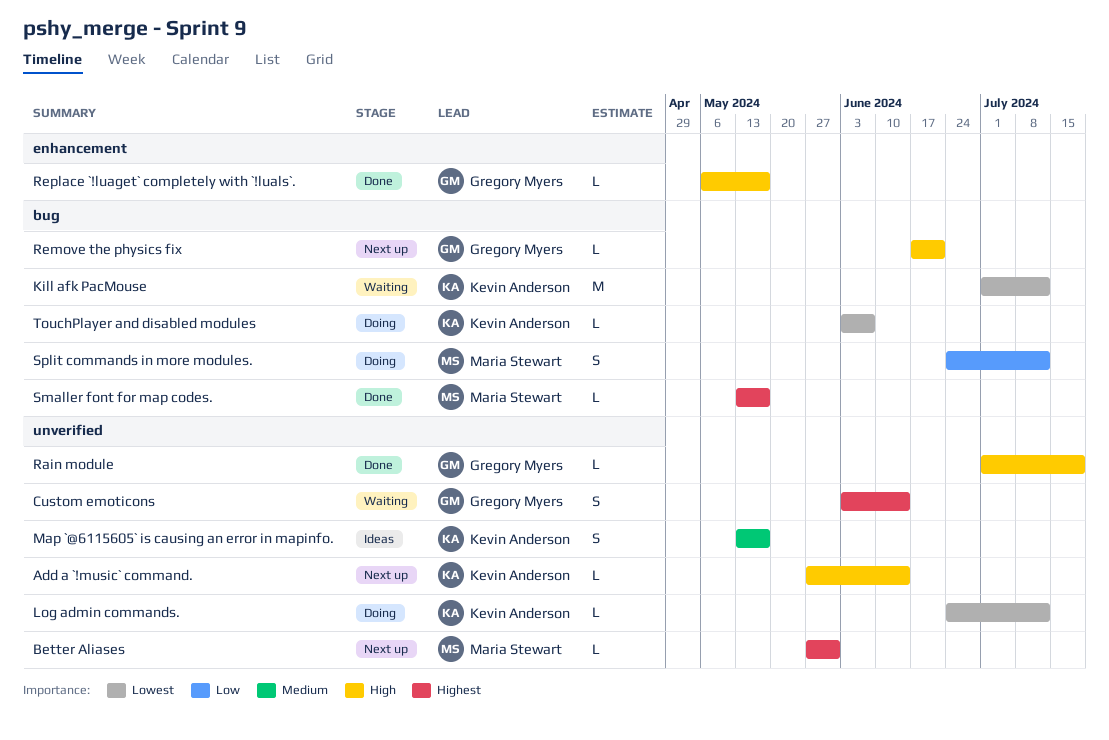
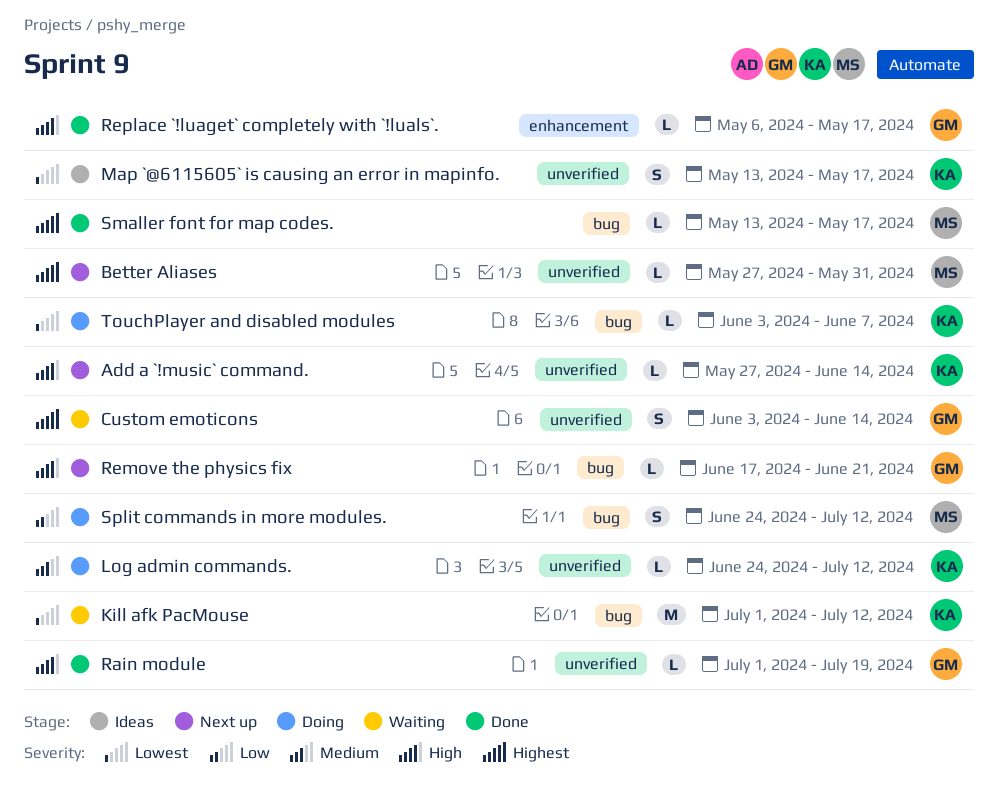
Log admin commands., priority: Lowest -> Medium
Map `@6115605` is causing an error in mapinfo., priority: Medium -> Lowest

